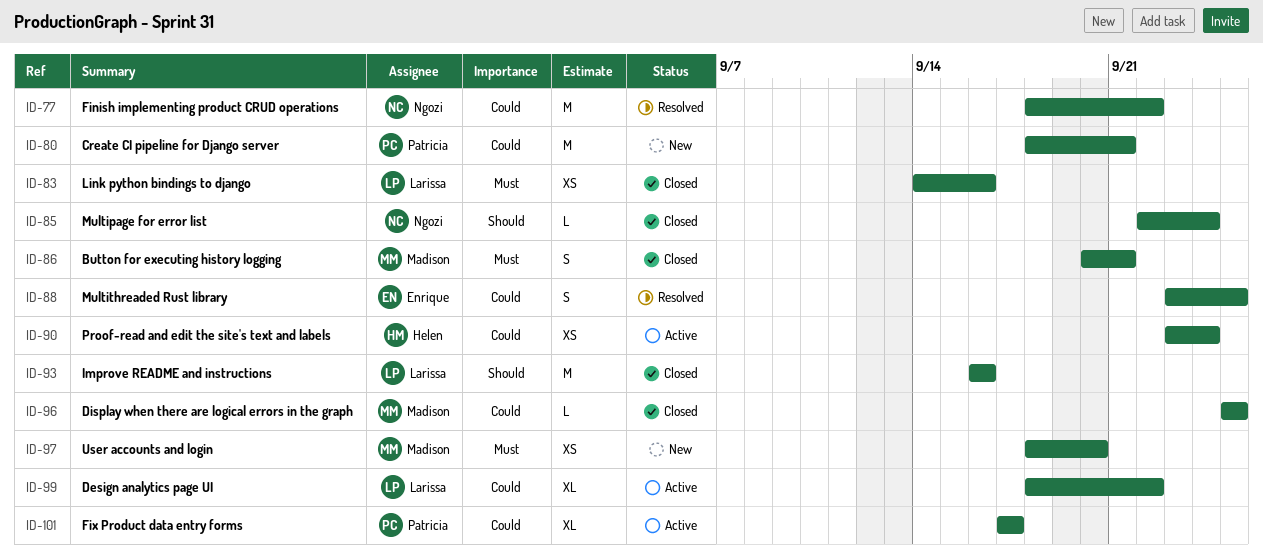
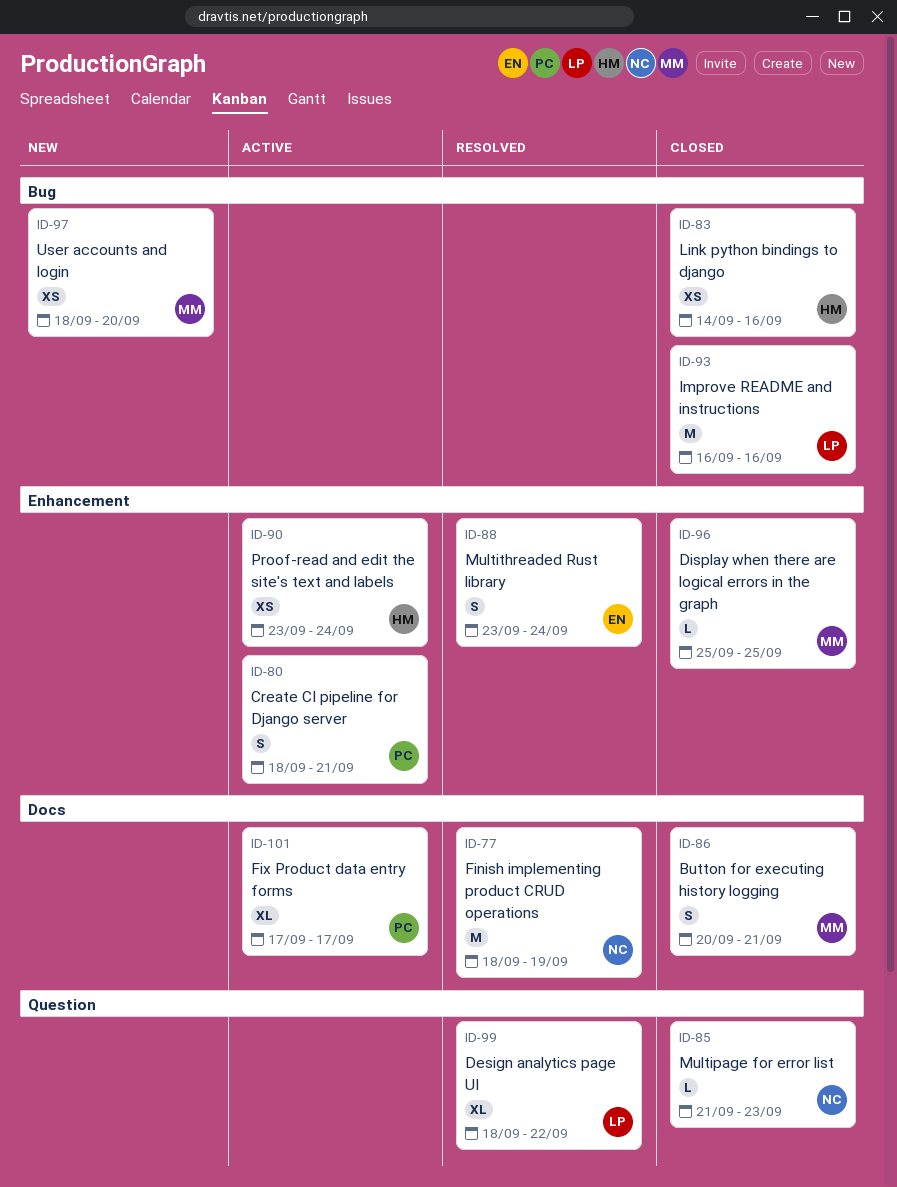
ID-77, due: Sep 22 -> Sep 19
ID-80, status: New -> Active
ID-80, estimate: M -> S
ID-83, owner: Larissa -> Helen
ID-85, start: Sep 22 -> Sep 21
ID-85, due: Sep 24 -> Sep 23
ID-88, due: Sep 25 -> Sep 24
ID-99, status: Active -> Resolved

